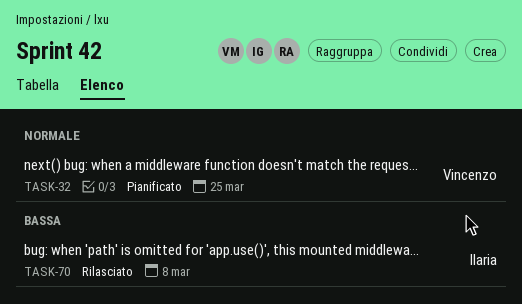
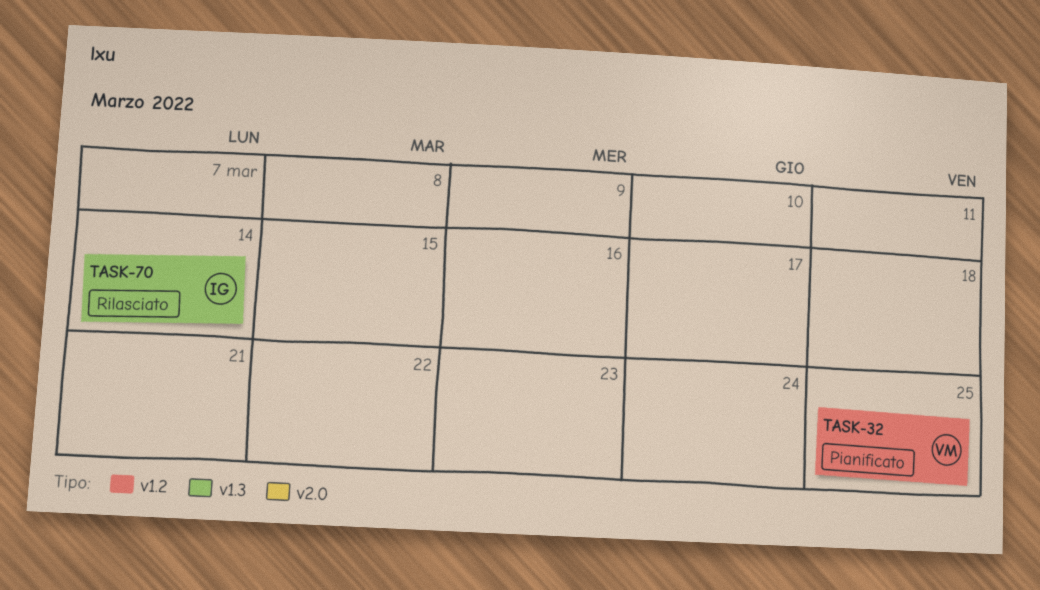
TASK-70, due: Mar 8 -> Mar 14

